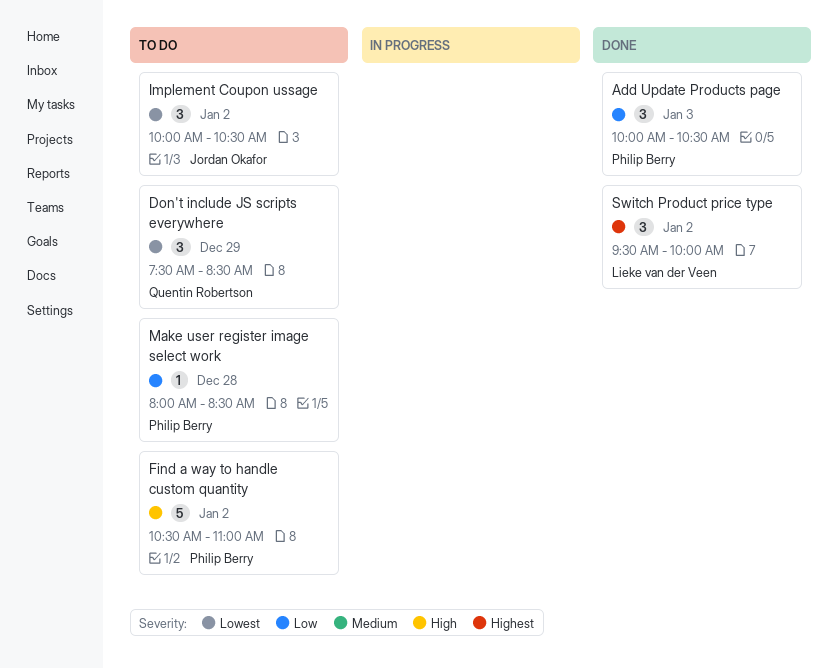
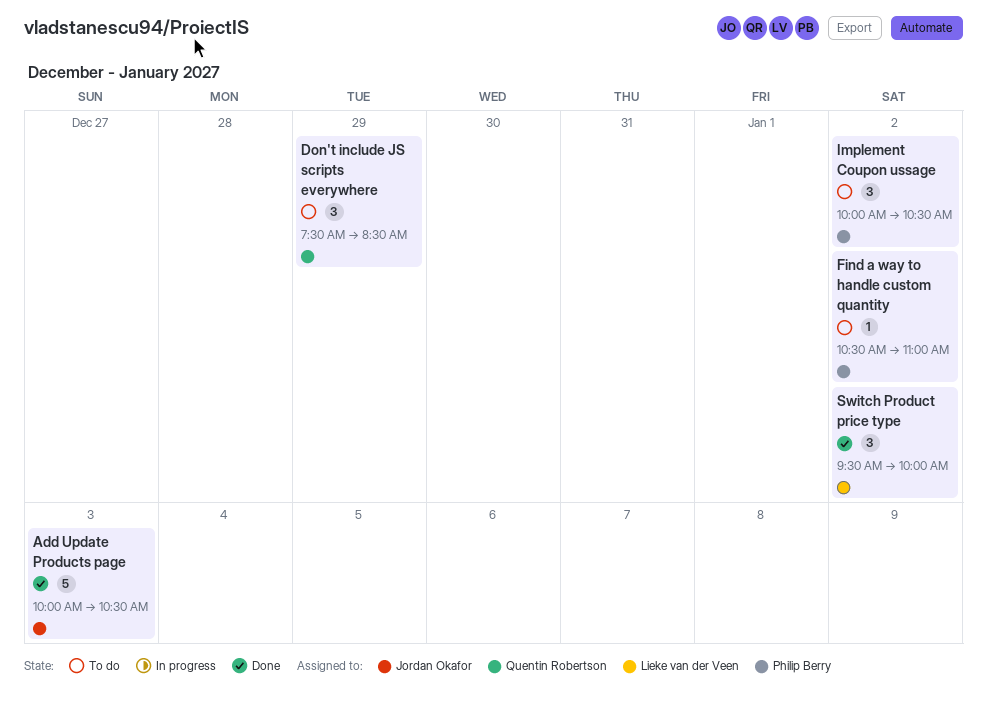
Add Update Products page, owner: Philip Berry -> Jordan Okafor
Add Update Products page, estimate: 3 -> 5
Find a way to handle custom quantity, estimate: 5 -> 1
Implement Coupon ussage, owner: Jordan Okafor -> Philip Berry
Make user register image select work: present -> none

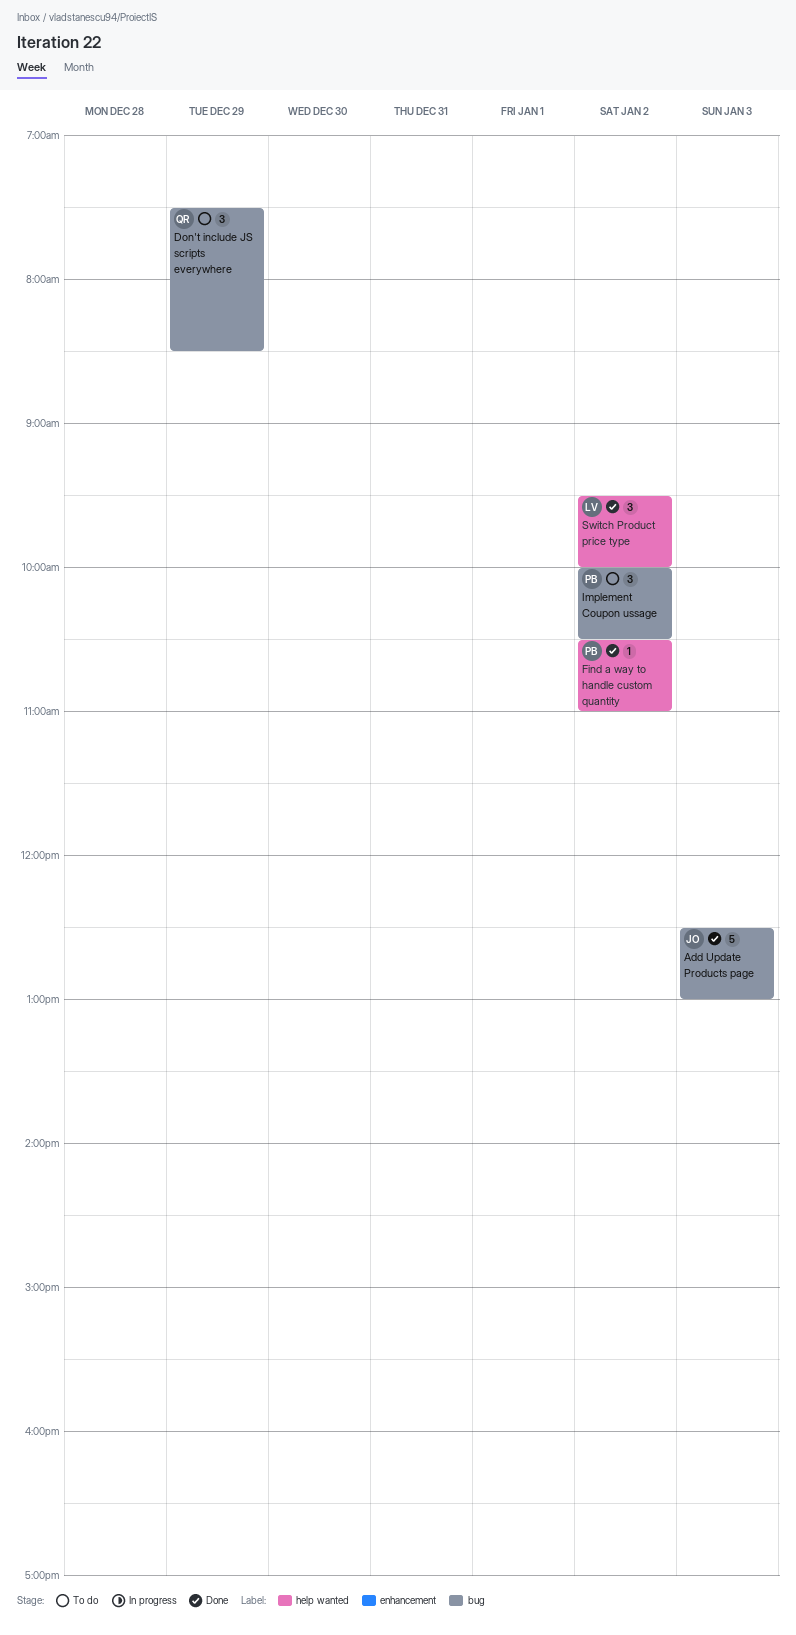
Add Update Products page, begins: 10:00 -> 12:30
Add Update Products page, ends: 10:30 -> 13:00
Find a way to handle custom quantity, status: To do -> Done

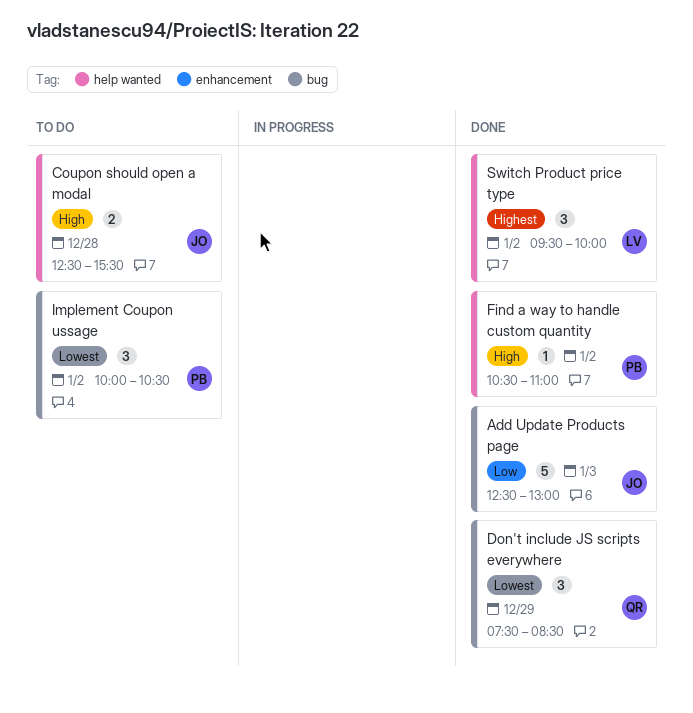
Coupon should open a modal: none -> present
Don't include JS scripts everywhere, status: To do -> Done

